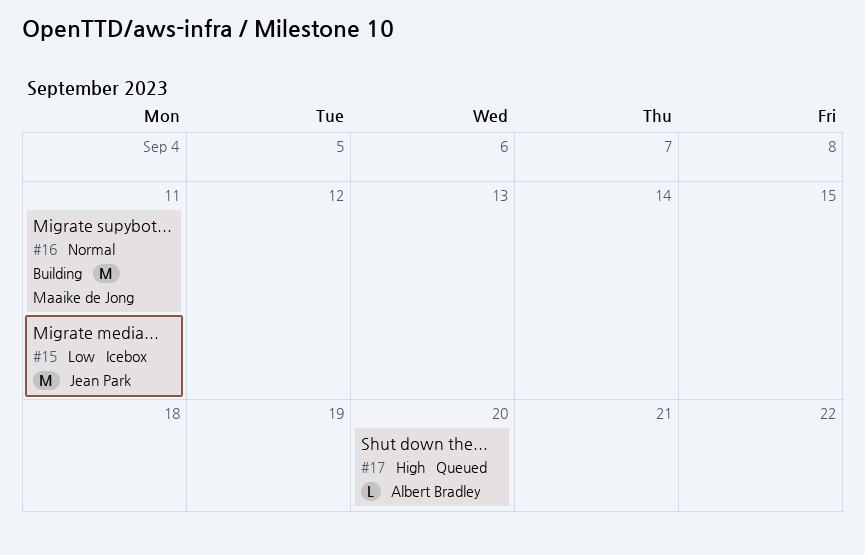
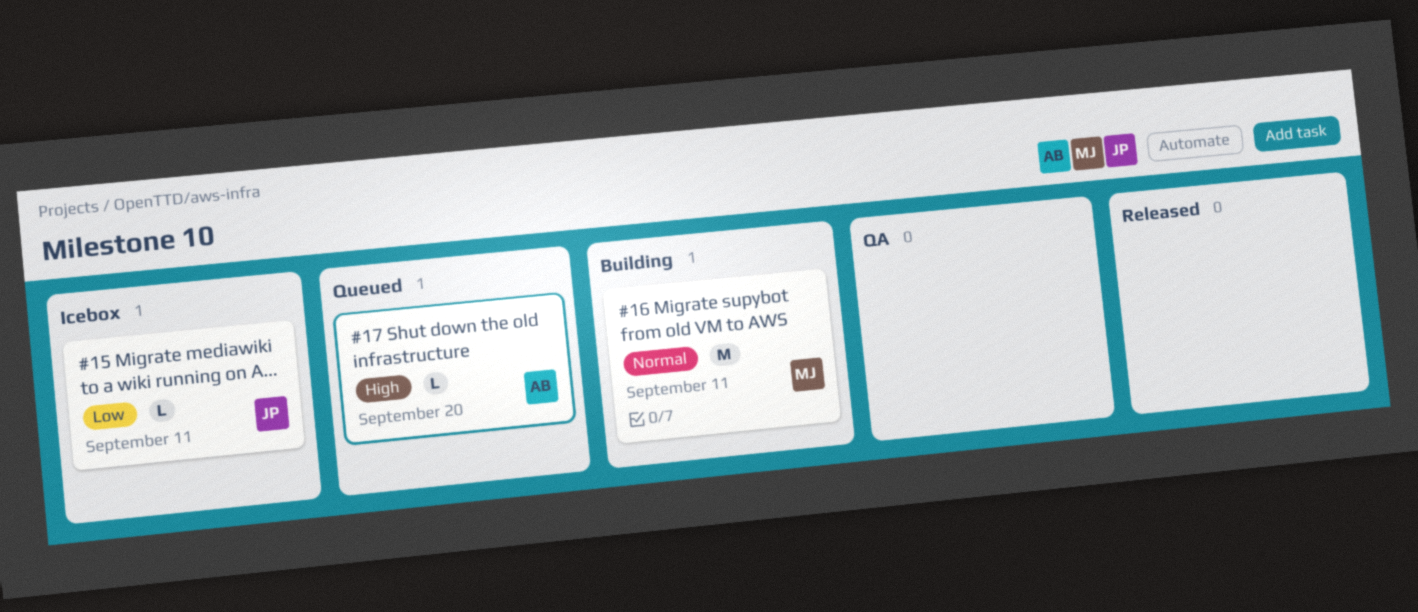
#15, estimate: M -> L

